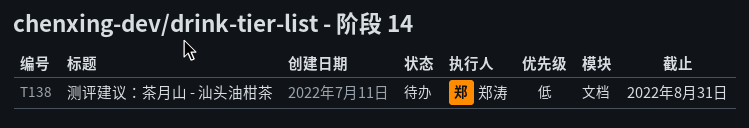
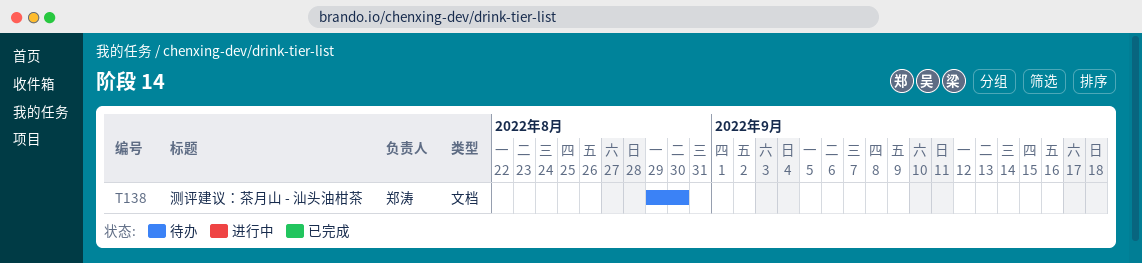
T138, due: Aug 31 -> Aug 30

